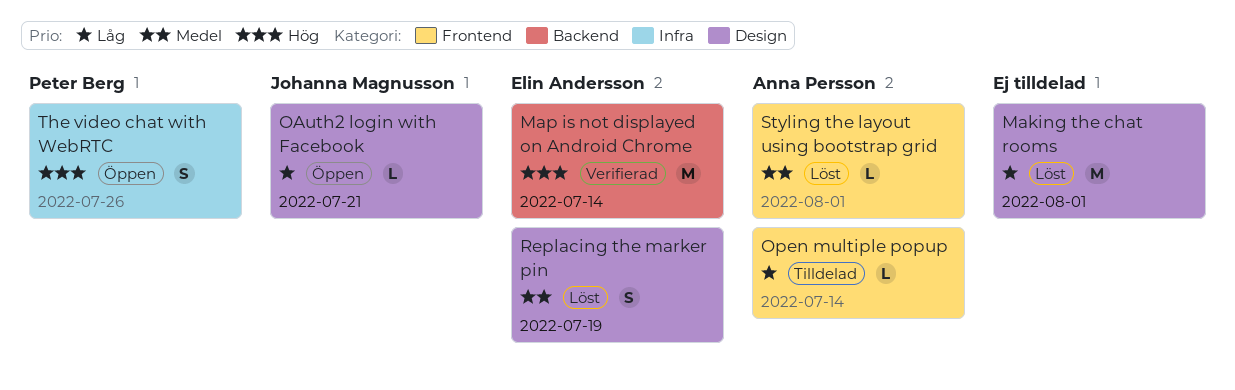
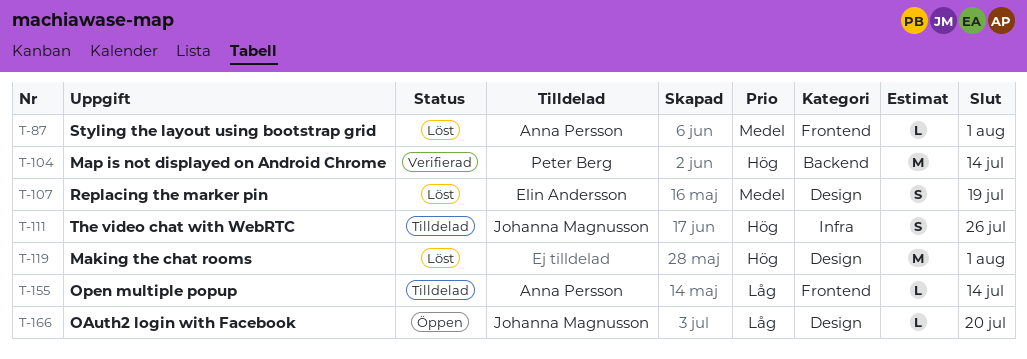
Making the chat rooms, priority: Låg -> Hög
Map is not displayed on Android Chrome, owner: Elin Andersson -> Peter Berg
OAuth2 login with Facebook, due: Jul 21 -> Jul 20
The video chat with WebRTC, status: Öppen -> Tilldelad
The video chat with WebRTC, owner: Peter Berg -> Johanna Magnusson

